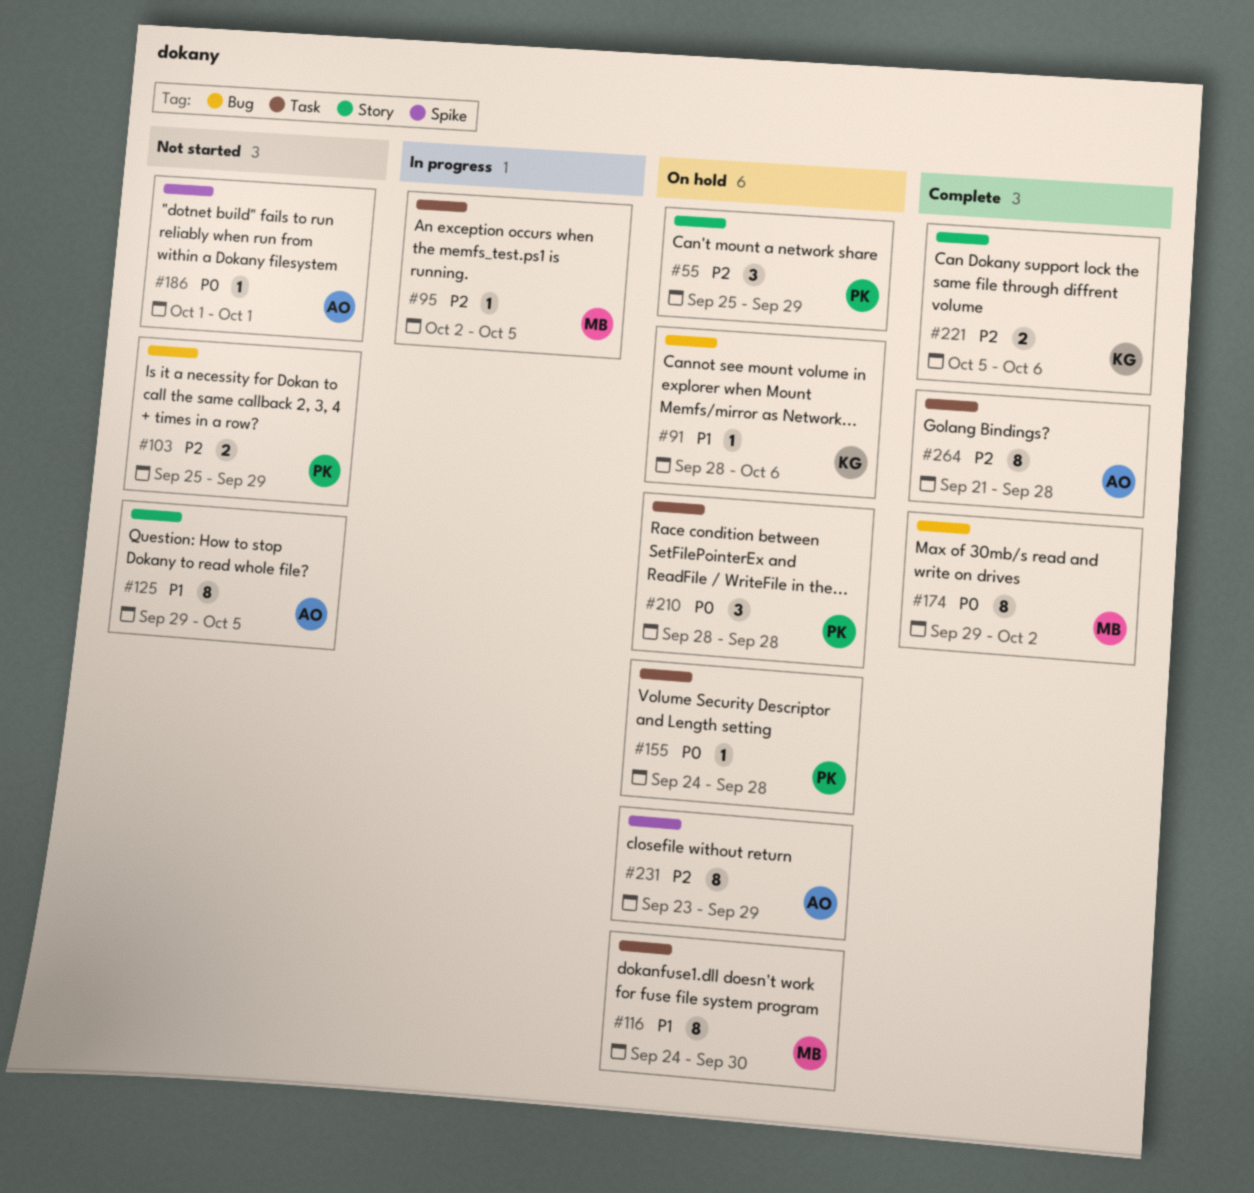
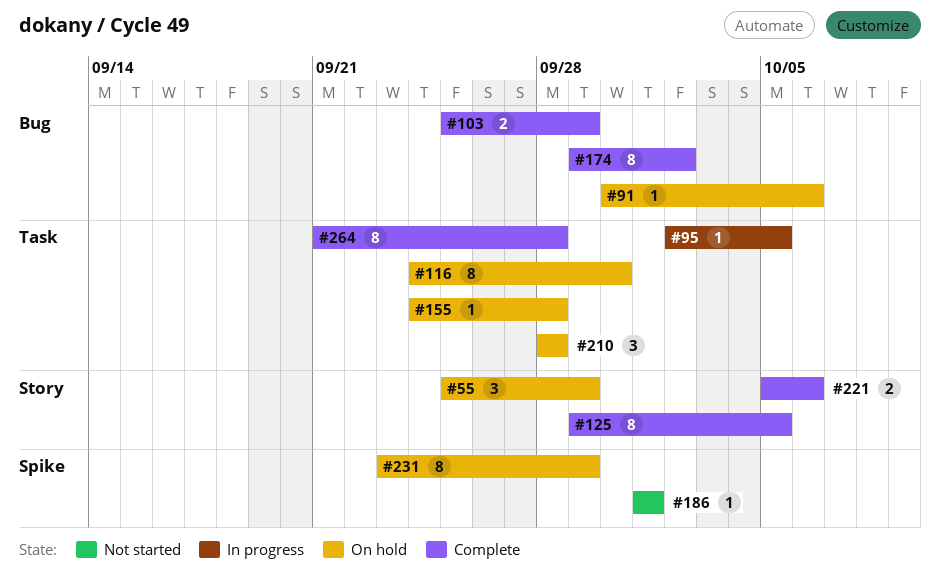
#91, start: Sep 28 -> Sep 30
#103, status: Not started -> Complete
#125, status: Not started -> Complete

